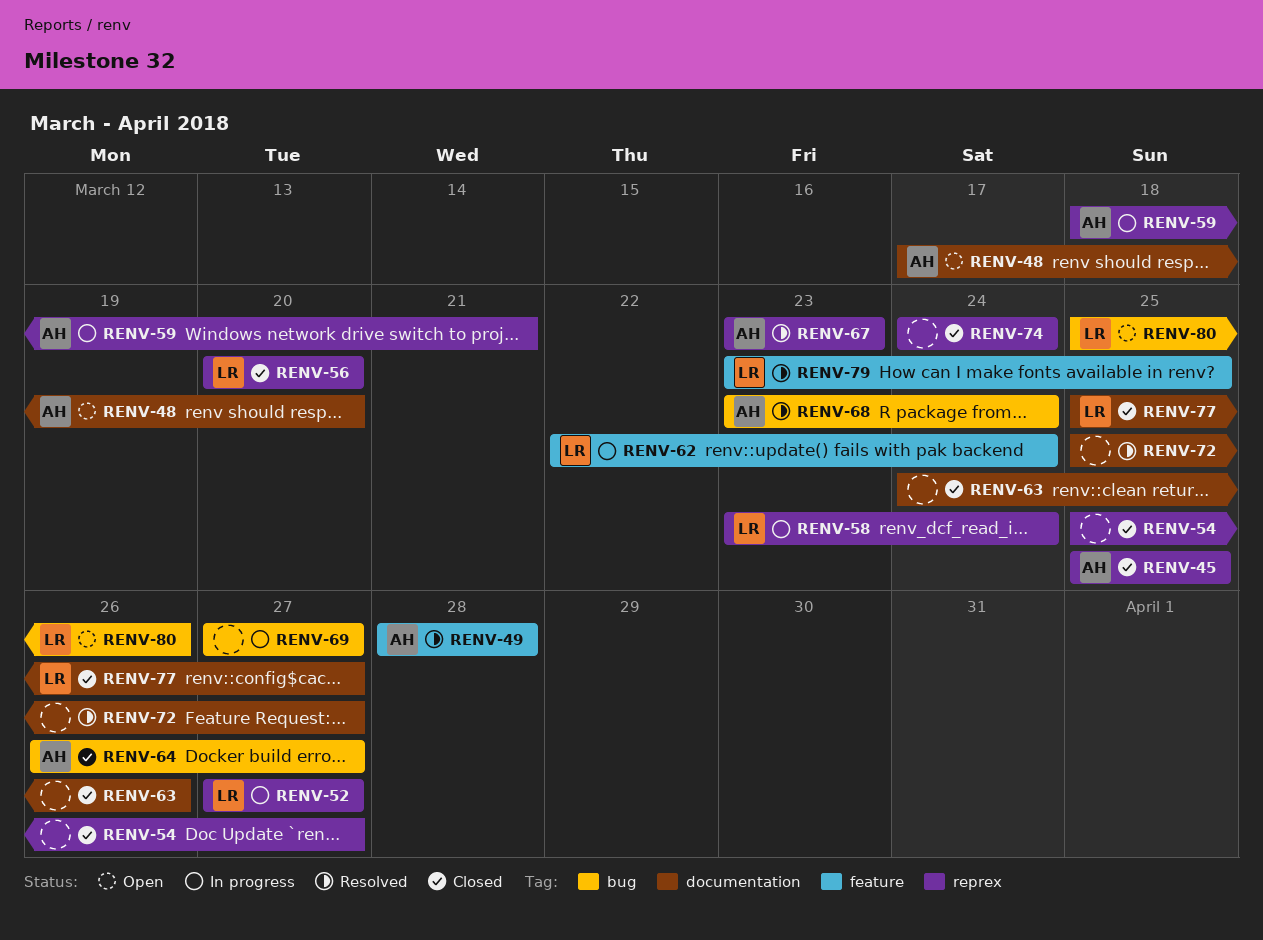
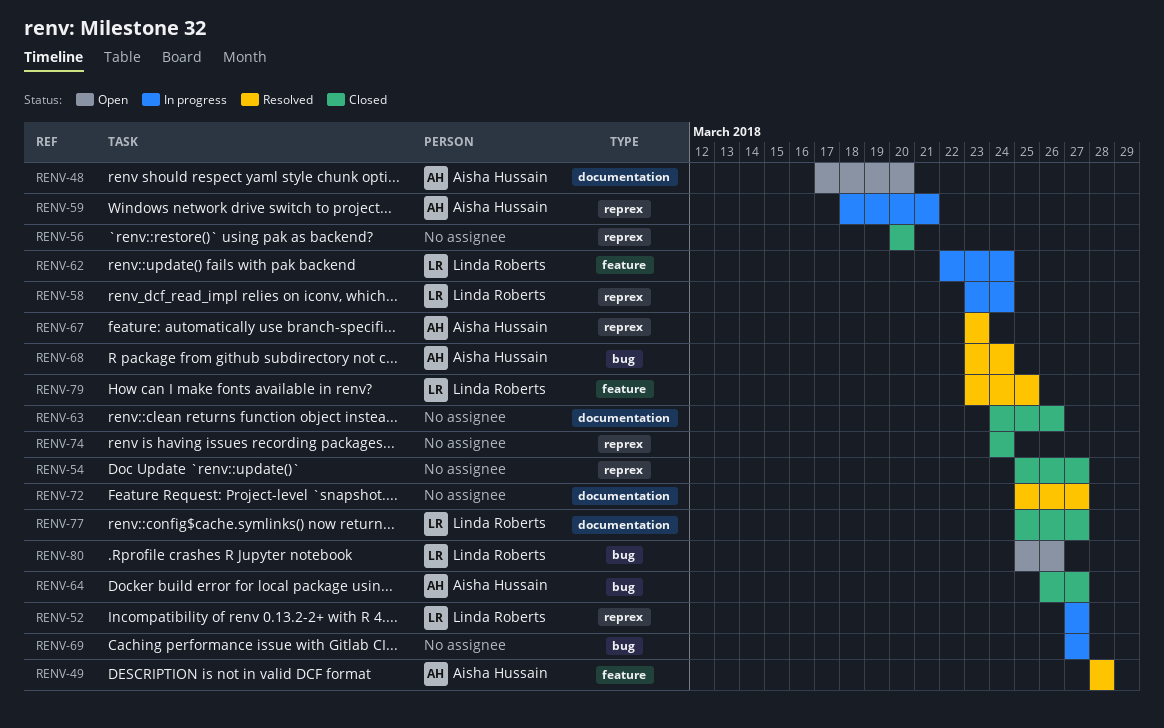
RENV-45: present -> none
RENV-56, owner: Linda Roberts -> none

